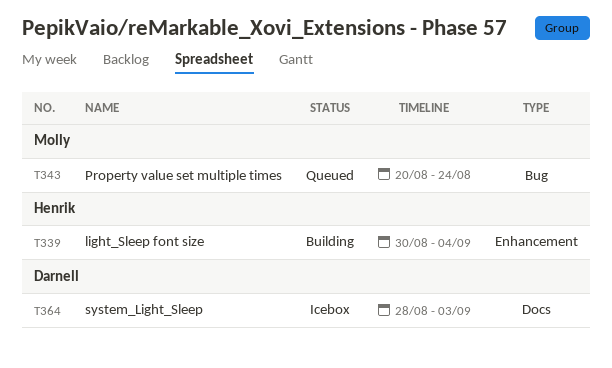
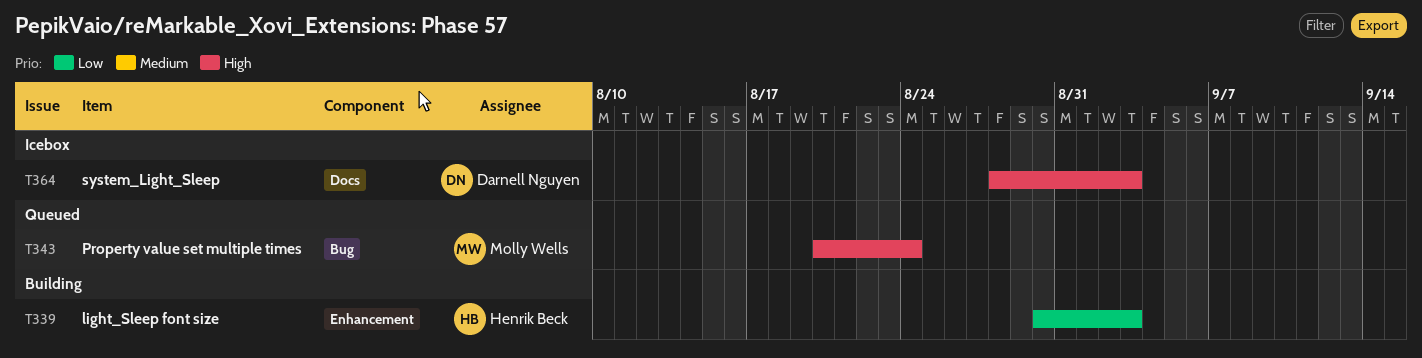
T339, due: Sep 4 -> Sep 3

